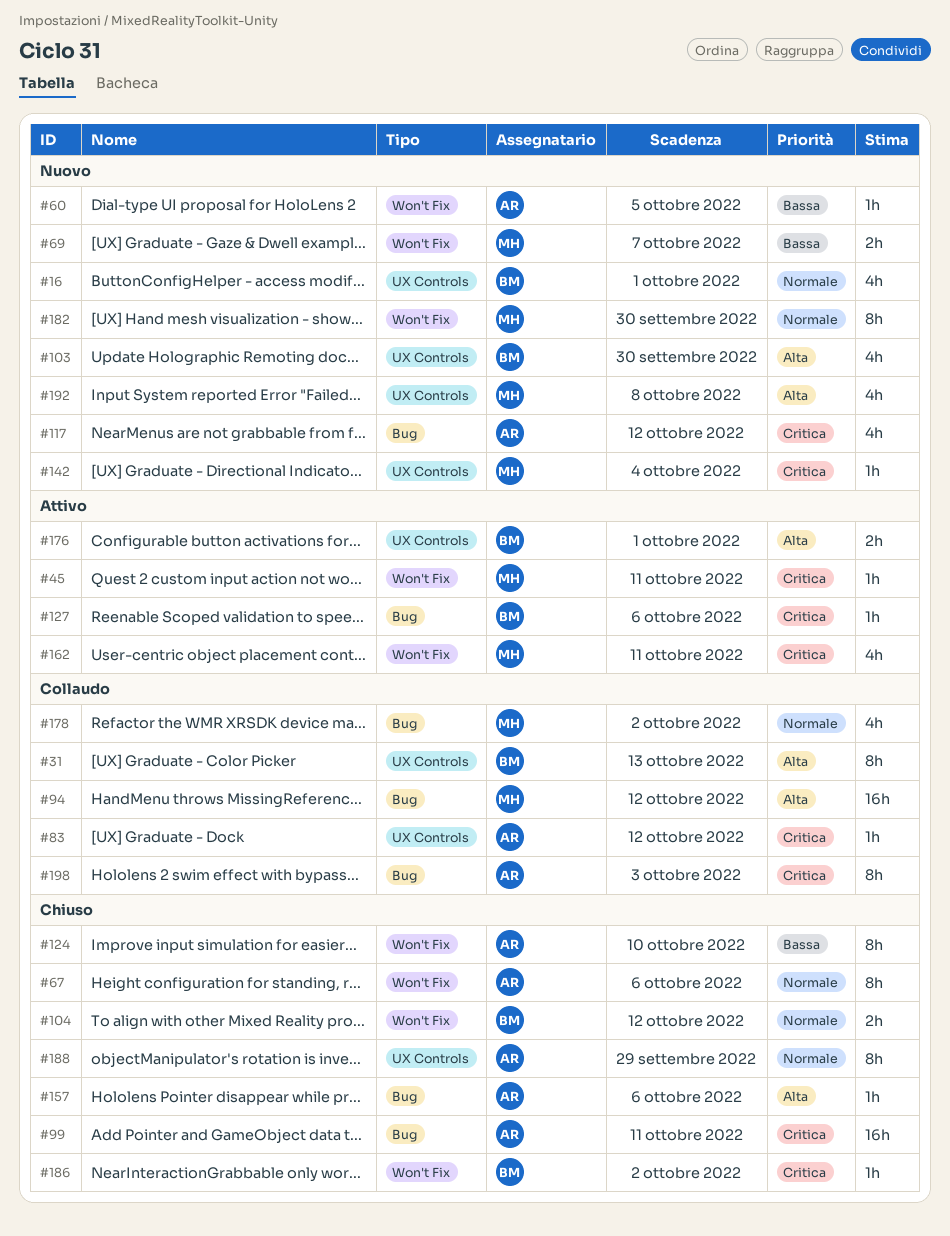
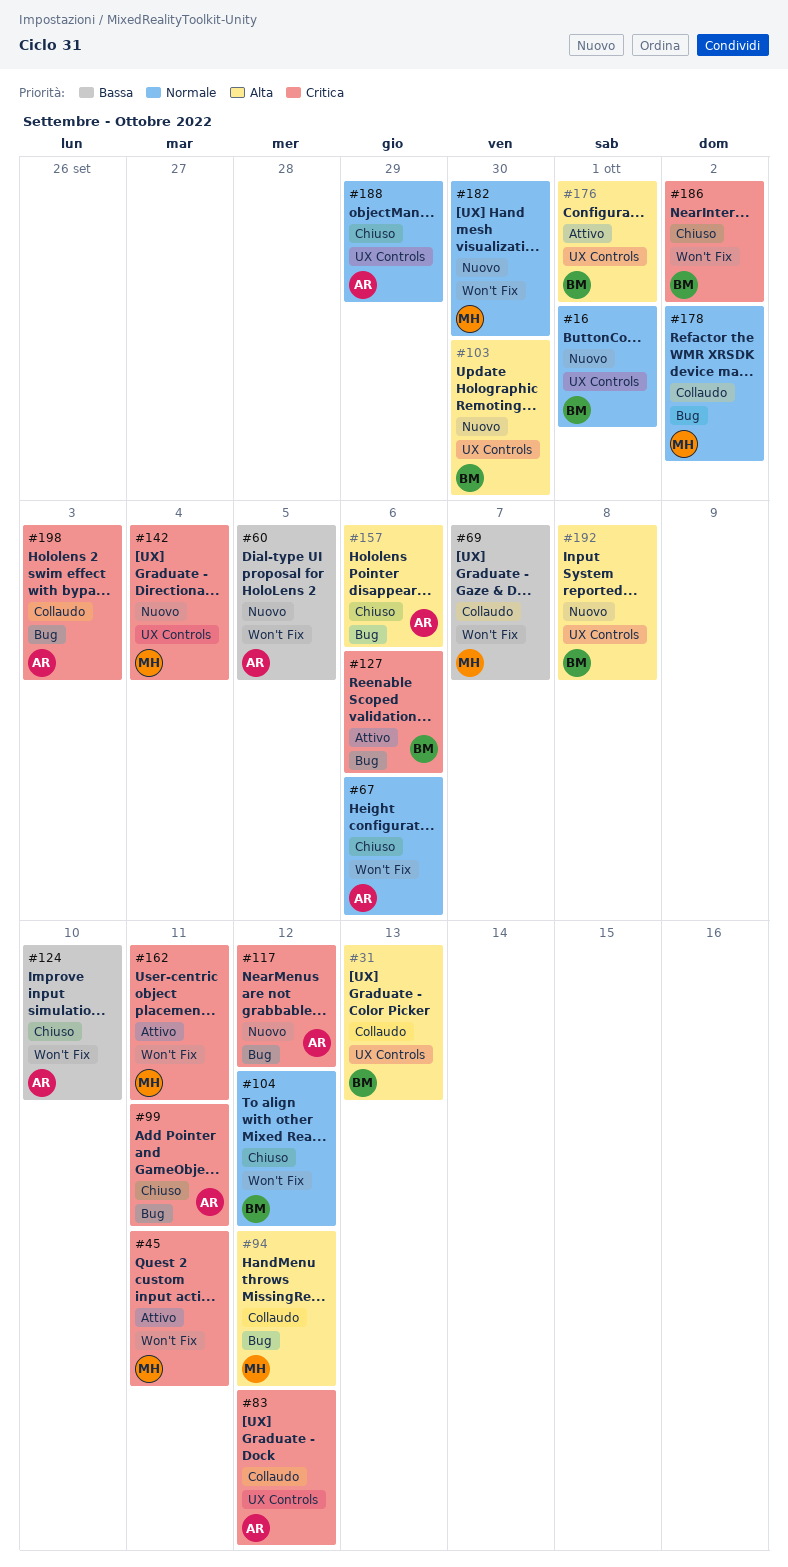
#69, status: Nuovo -> Collaudo
#192, owner: MH -> BM

